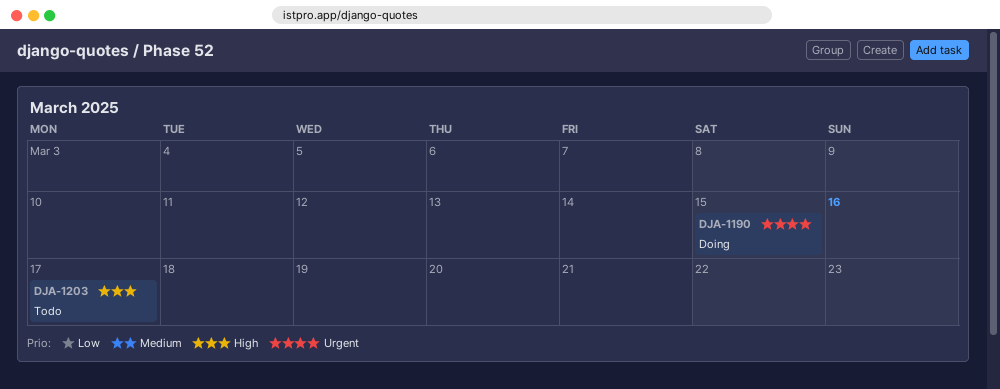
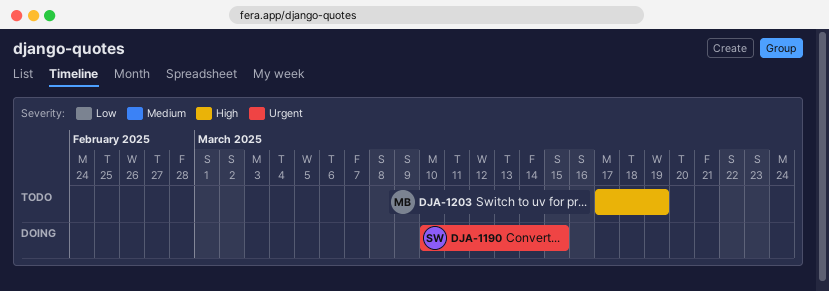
DJA-1203, due: Mar 17 -> Mar 19

